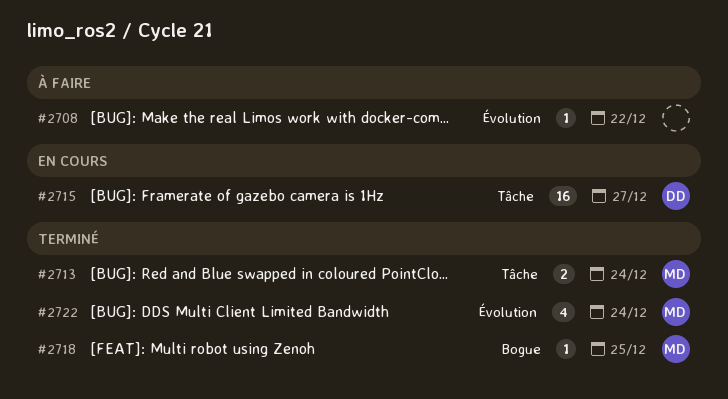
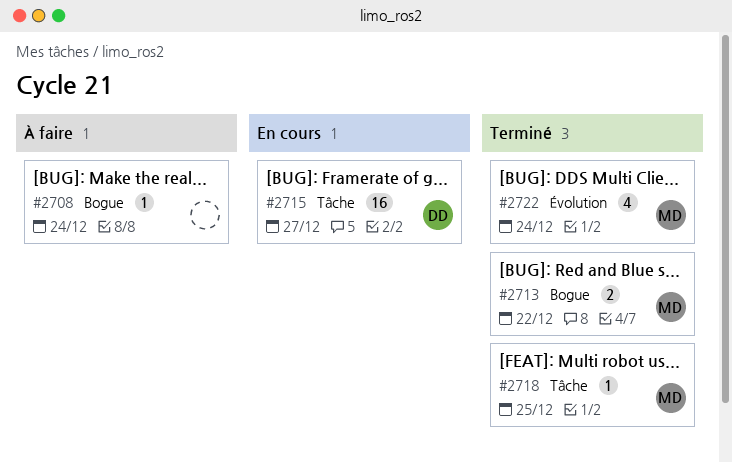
#2708, label: Évolution -> Bogue
#2708, due: Dec 22 -> Dec 24
#2713, label: Tâche -> Bogue
#2713, due: Dec 24 -> Dec 22
#2718, label: Bogue -> Tâche

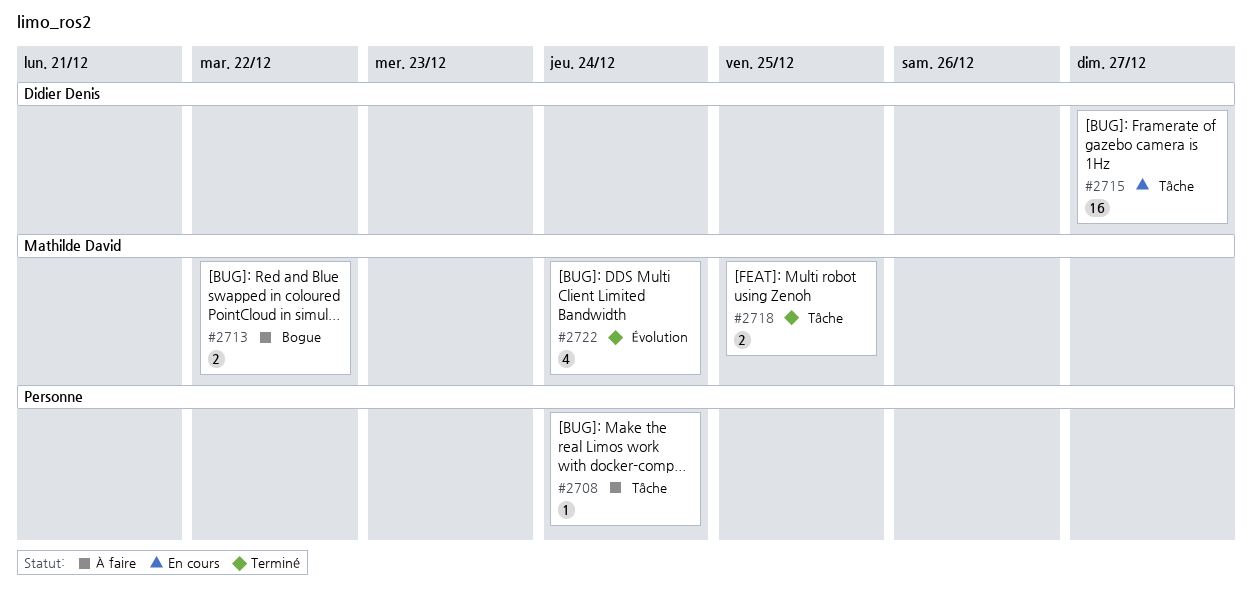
#2708, label: Bogue -> Tâche
#2713, status: Terminé -> À faire
#2718, estimate: 1 -> 2

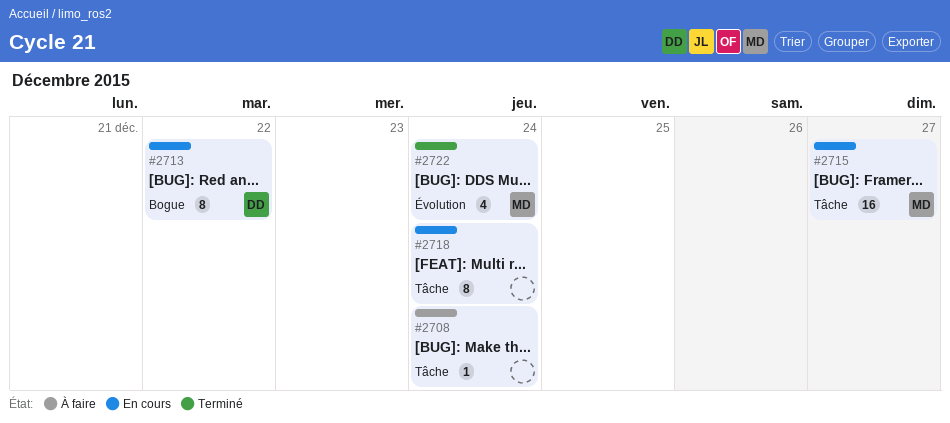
#2713, status: À faire -> En cours
#2713, owner: Mathilde David -> Didier Denis
#2713, estimate: 2 -> 8
#2715, owner: Didier Denis -> Mathilde David
#2718, status: Terminé -> En cours
#2718, owner: Mathilde David -> none
#2718, estimate: 2 -> 8
#2718, due: Dec 25 -> Dec 24

